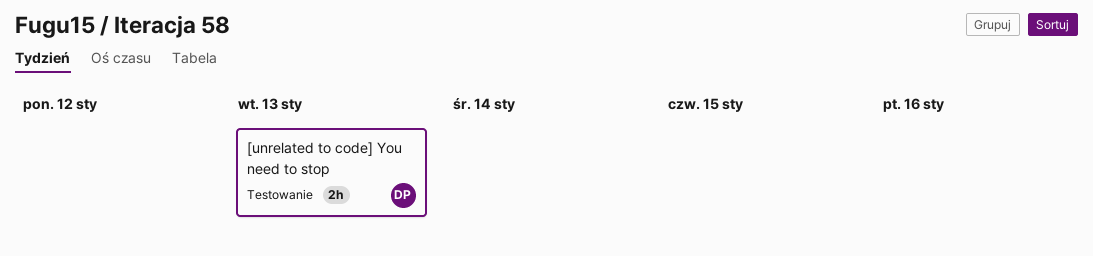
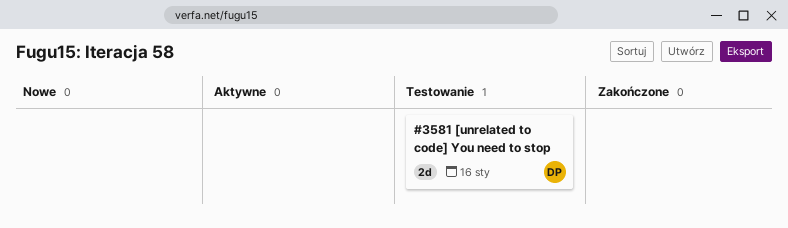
[unrelated to code] You need to stop, estimate: 2h -> 2d
[unrelated to code] You need to stop, due: Jan 13 -> Jan 16

